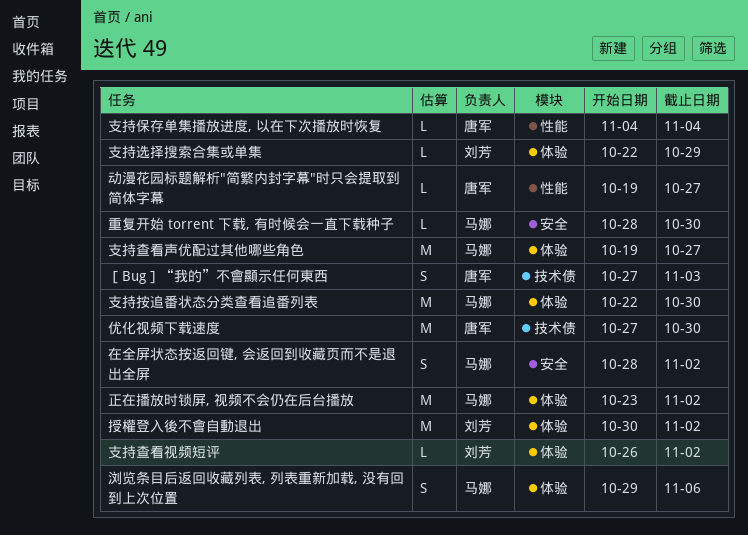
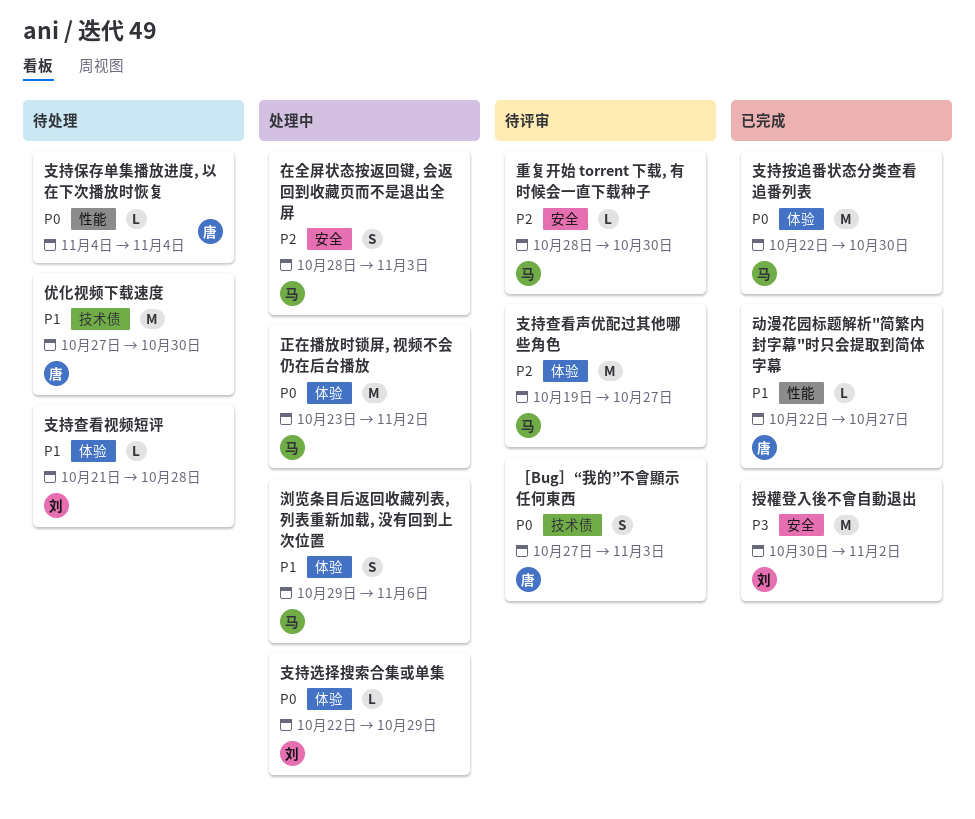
动漫花园标题解析"简繁内封字幕"时只会提取到简体字幕, start: Oct 19 -> Oct 22
在全屏状态按返回键, 会返回到收藏页而不是退出全屏, due: Nov 2 -> Nov 3
授權登入後不會自動退出, label: 体验 -> 安全
支持查看视频短评, start: Oct 26 -> Oct 21
支持查看视频短评, due: Nov 2 -> Oct 28

